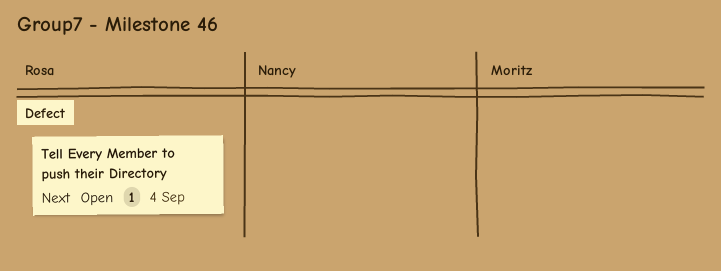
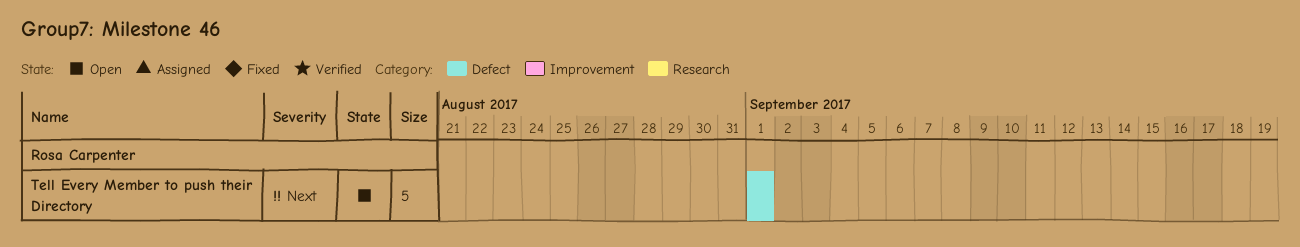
Tell Every Member to push their Directory, estimate: 1 -> 5
Tell Every Member to push their Directory, due: Sep 4 -> Sep 1

